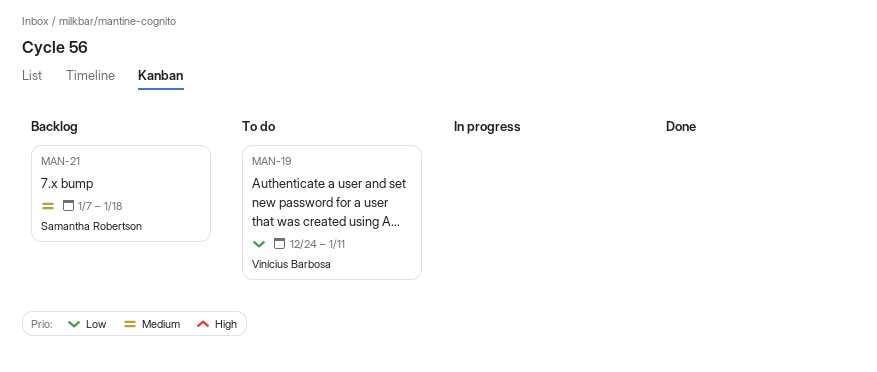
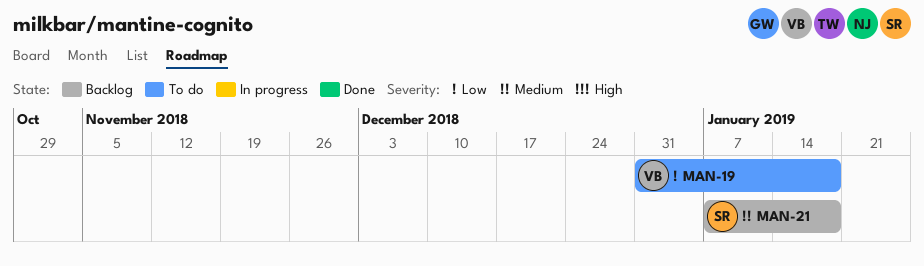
MAN-19, start: Dec 24 -> Dec 31
MAN-19, due: Jan 11 -> Jan 18

